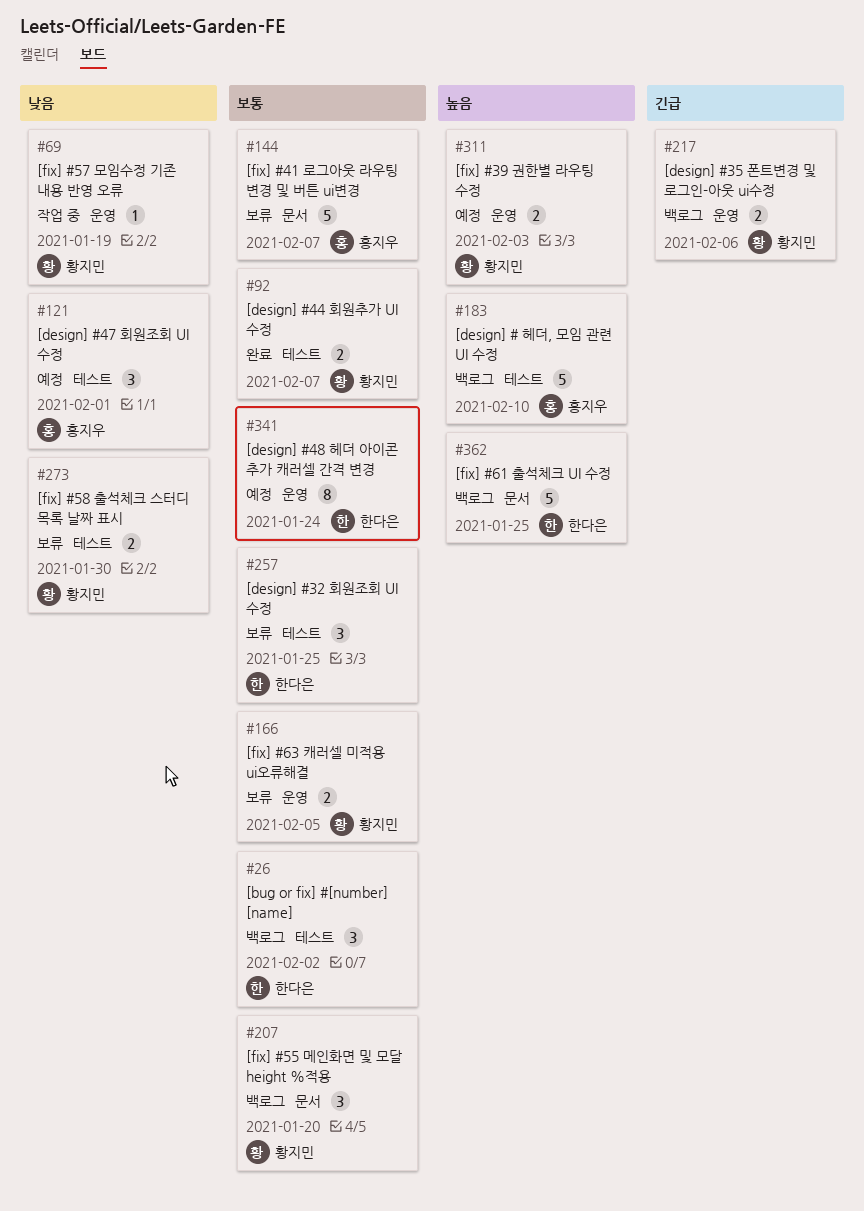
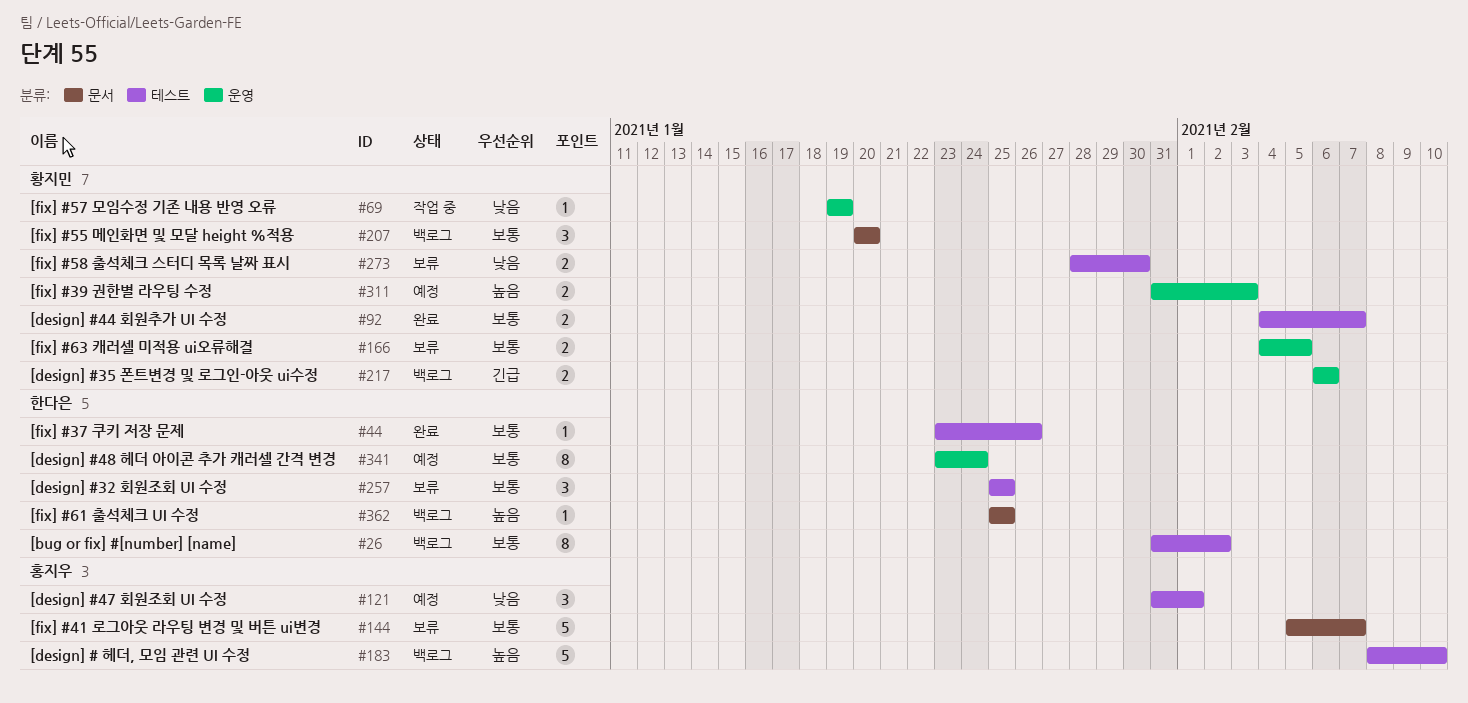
#26, estimate: 3 -> 8
#44: none -> present
#362, estimate: 5 -> 1

